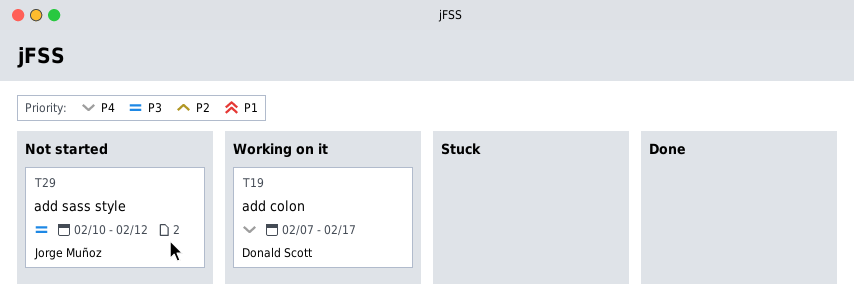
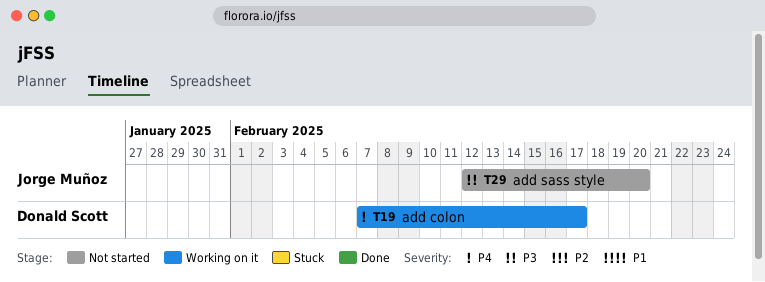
T29, start: Feb 10 -> Feb 12
T29, due: Feb 12 -> Feb 20

